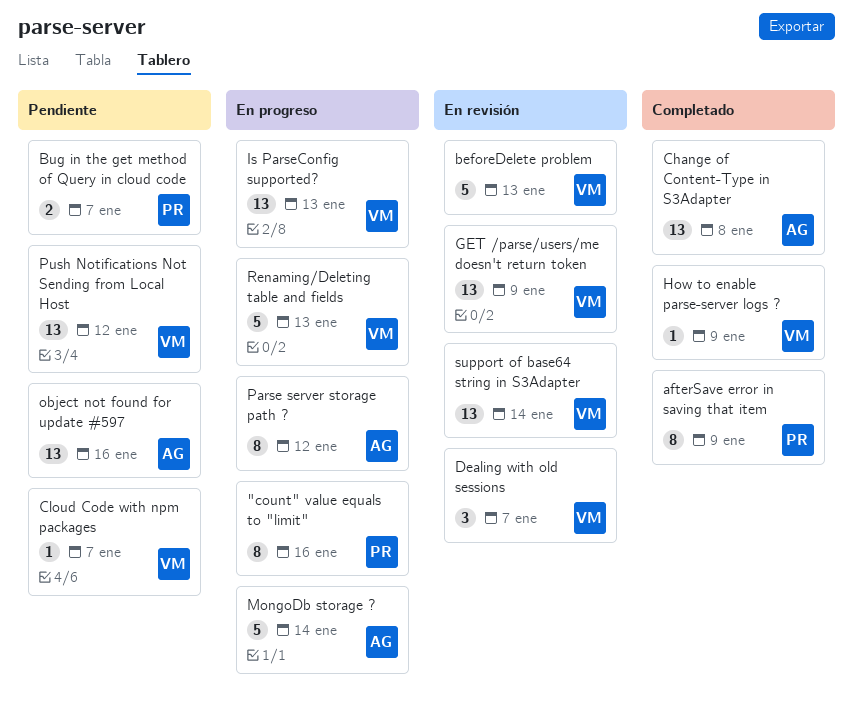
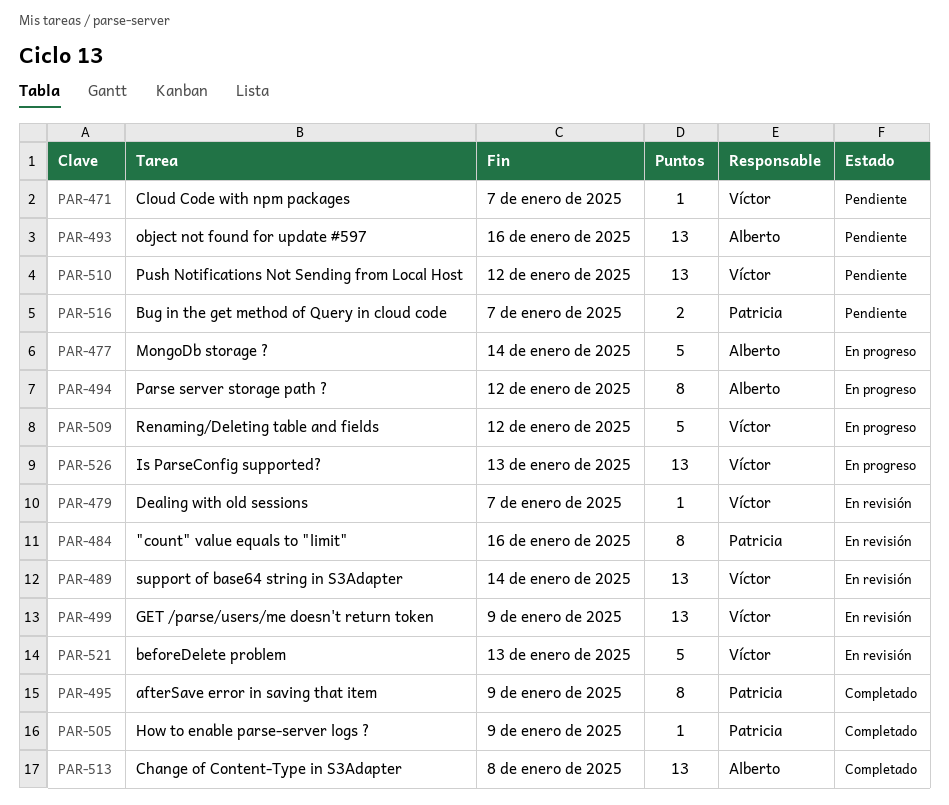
"count" value equals to "limit", status: En progreso -> En revisión
Dealing with old sessions, estimate: 3 -> 1
How to enable parse-server logs ?, owner: Víctor -> Patricia
Renaming/Deleting table and fields, due: Jan 13 -> Jan 12

